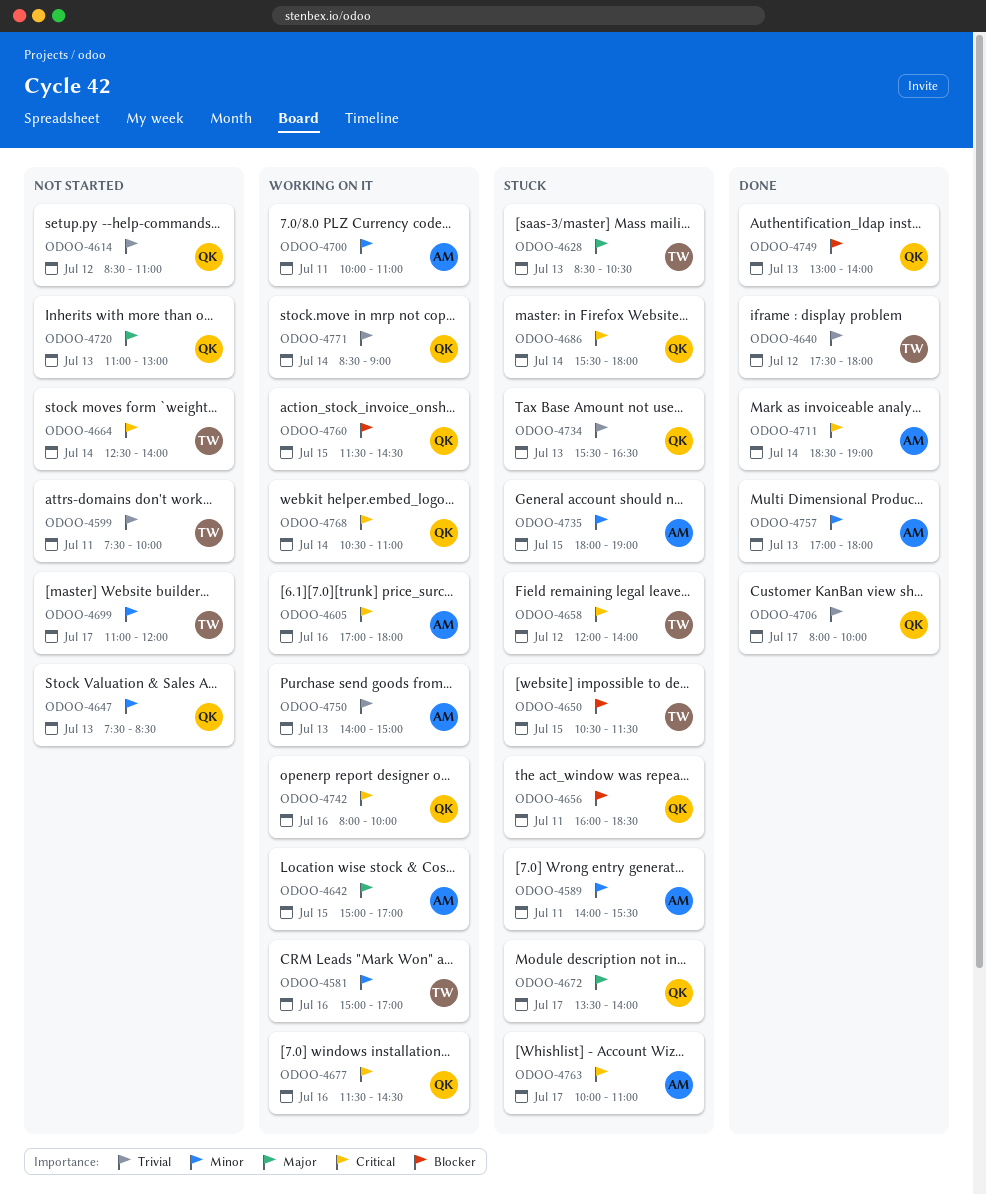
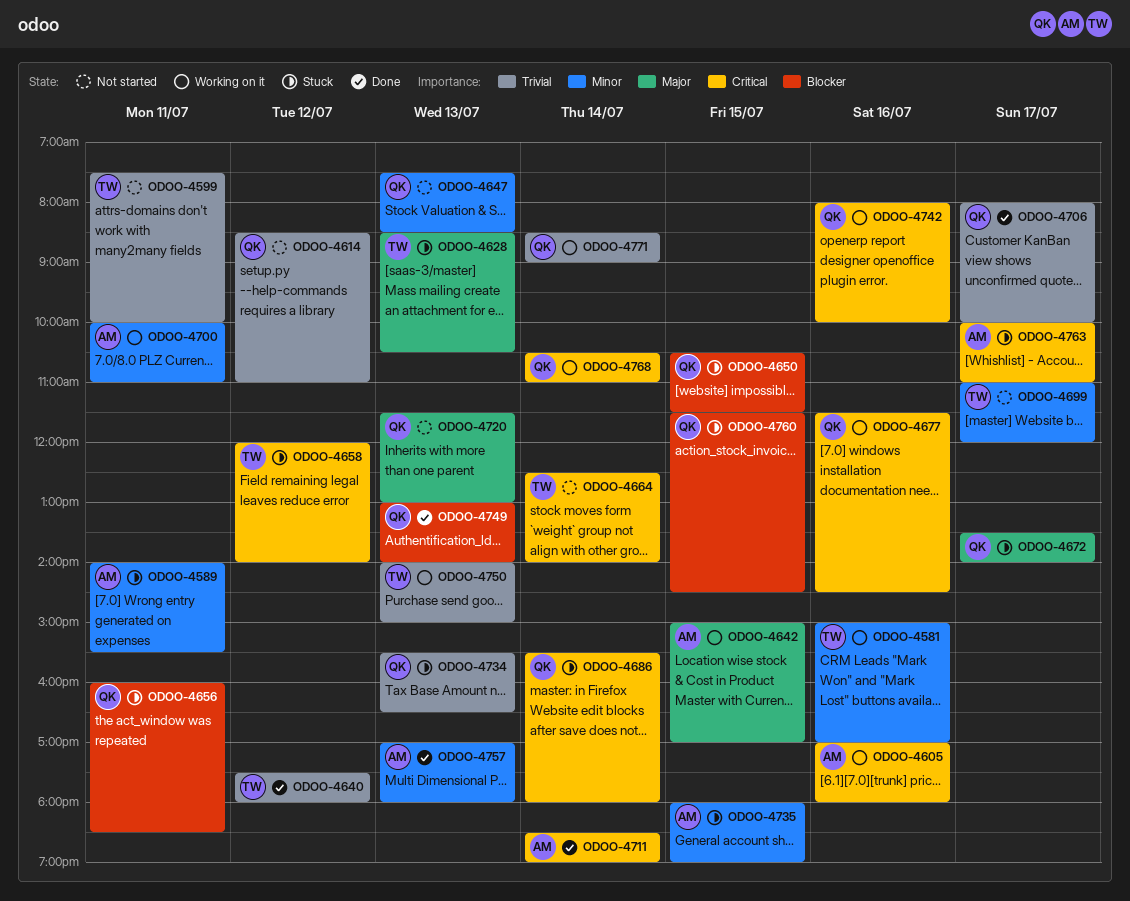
ODOO-4650, owner: TW -> QK
ODOO-4720, begins: 11:00 -> 11:30
ODOO-4750, owner: AM -> TW
ODOO-4760, status: Working on it -> Stuck

